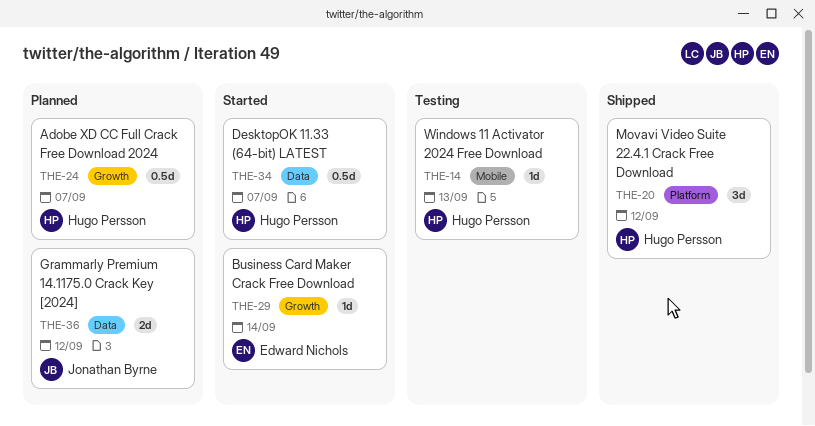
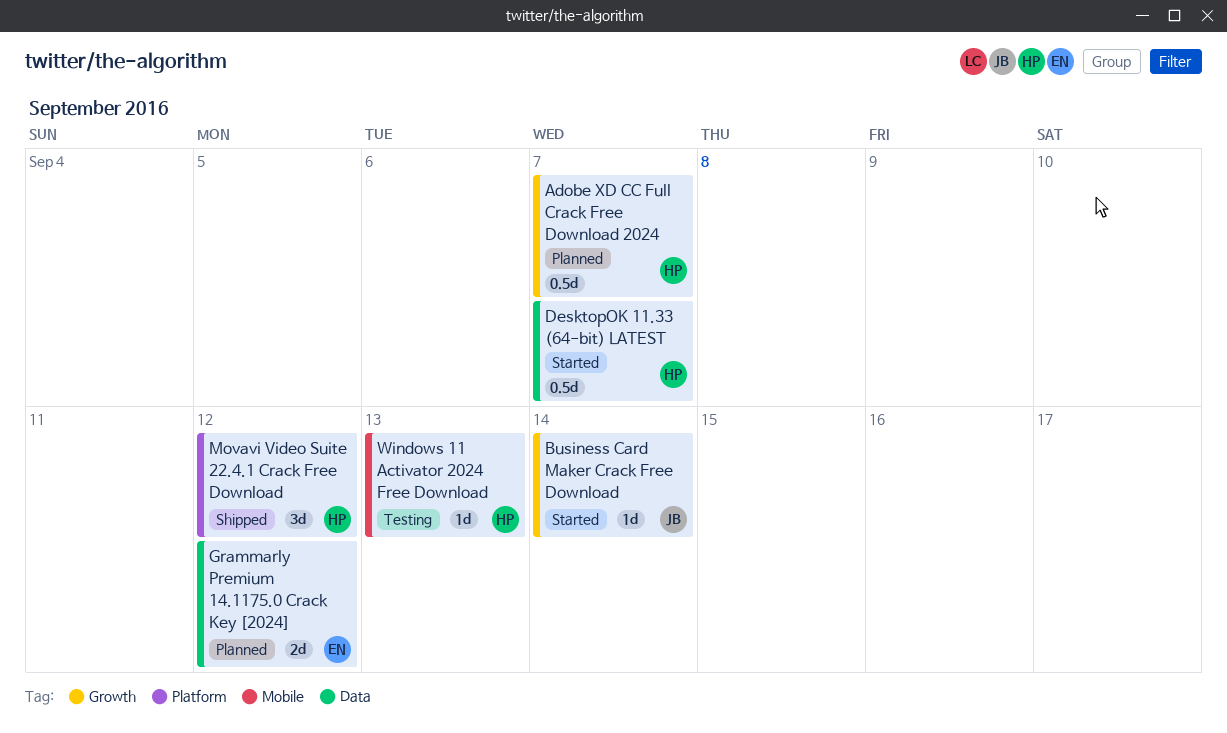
Business Card Maker Crack Free Download, owner: Edward Nichols -> Jonathan Byrne
Grammarly Premium 14.1175.0 Crack Key [2024], owner: Jonathan Byrne -> Edward Nichols

